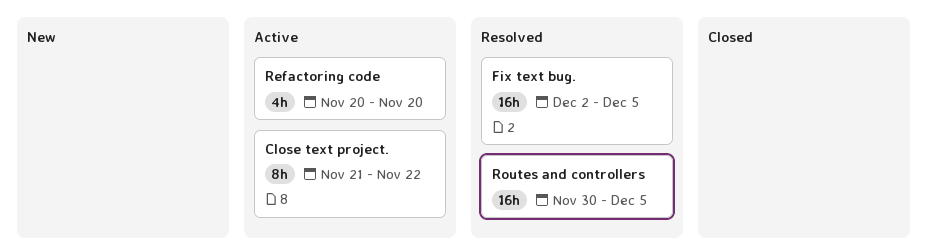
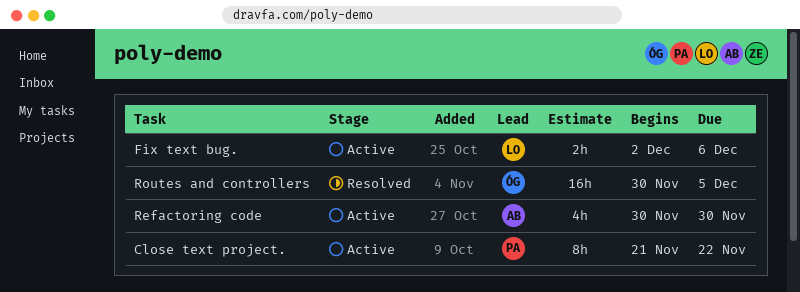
Fix text bug., status: Resolved -> Active
Fix text bug., estimate: 16h -> 2h
Fix text bug., due: Dec 5 -> Dec 6
Refactoring code, start: Nov 20 -> Nov 30
Refactoring code, due: Nov 20 -> Nov 30

